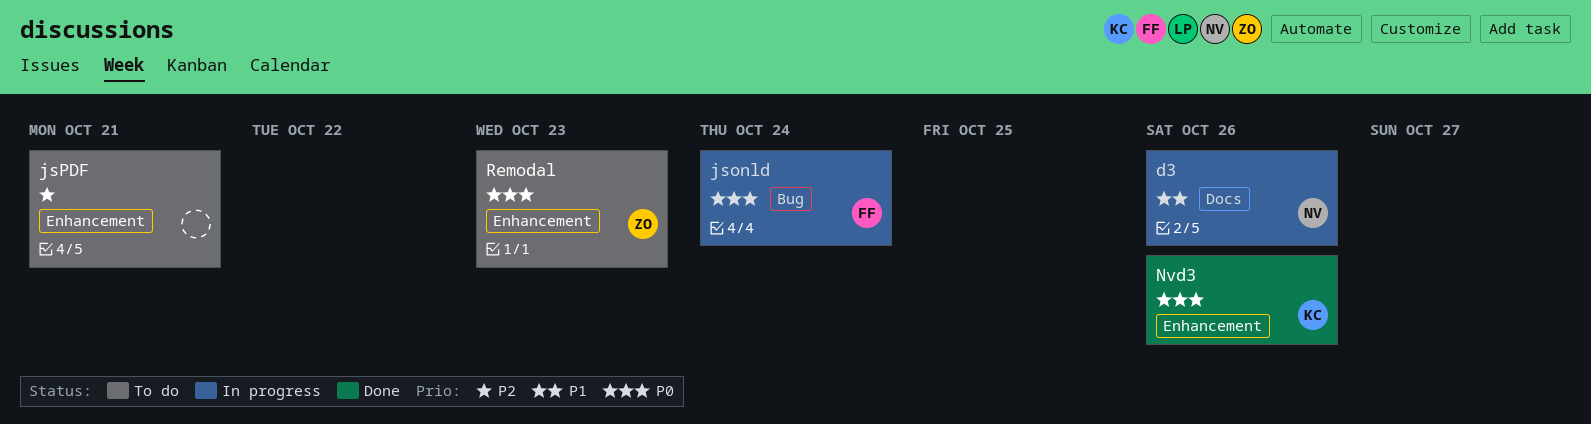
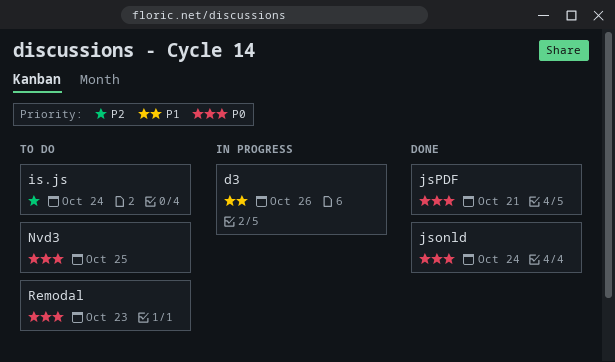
is.js: none -> present
jsonld, status: In progress -> Done
jsPDF, status: To do -> Done
jsPDF, priority: P2 -> P0
Nvd3, status: Done -> To do
Nvd3, due: Oct 26 -> Oct 25

